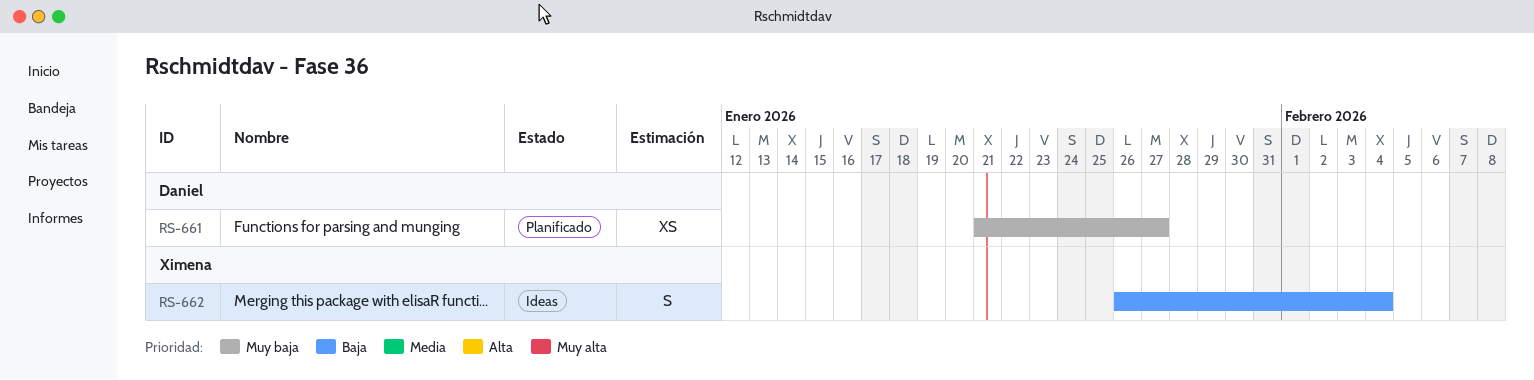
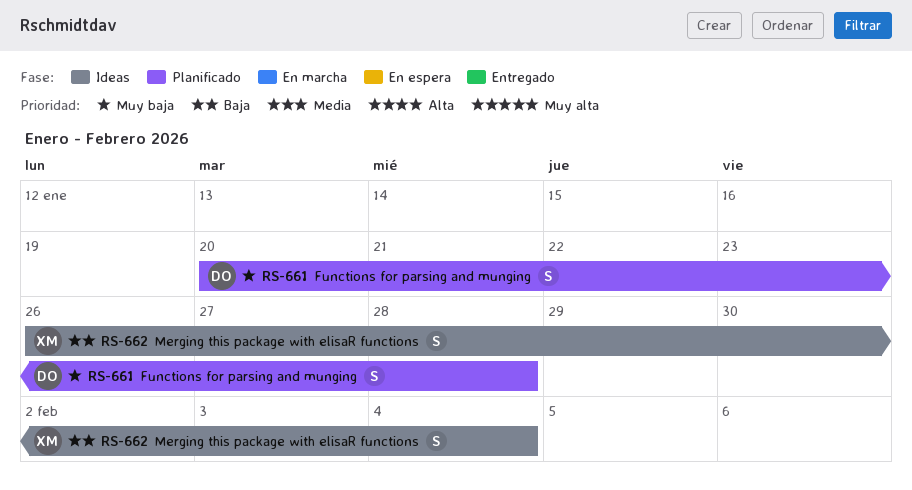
RS-661, estimate: XS -> S
RS-661, start: Jan 21 -> Jan 20
RS-661, due: Jan 27 -> Jan 28

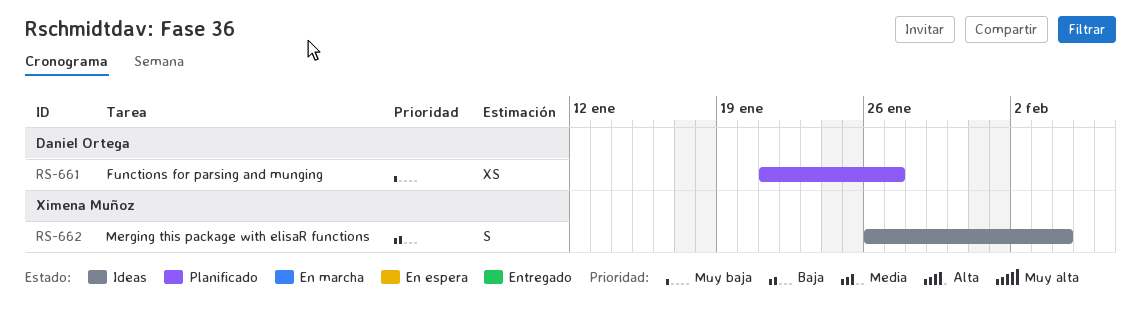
RS-661, estimate: S -> XS
RS-661, start: Jan 20 -> Jan 21
RS-661, due: Jan 28 -> Jan 27

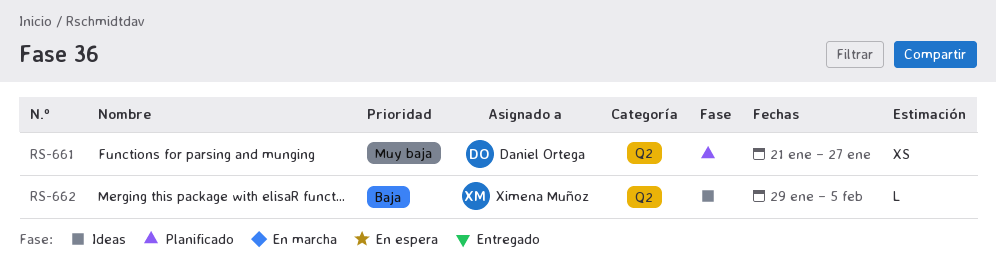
RS-662, estimate: S -> L
RS-662, start: Jan 26 -> Jan 29
RS-662, due: Feb 4 -> Feb 5

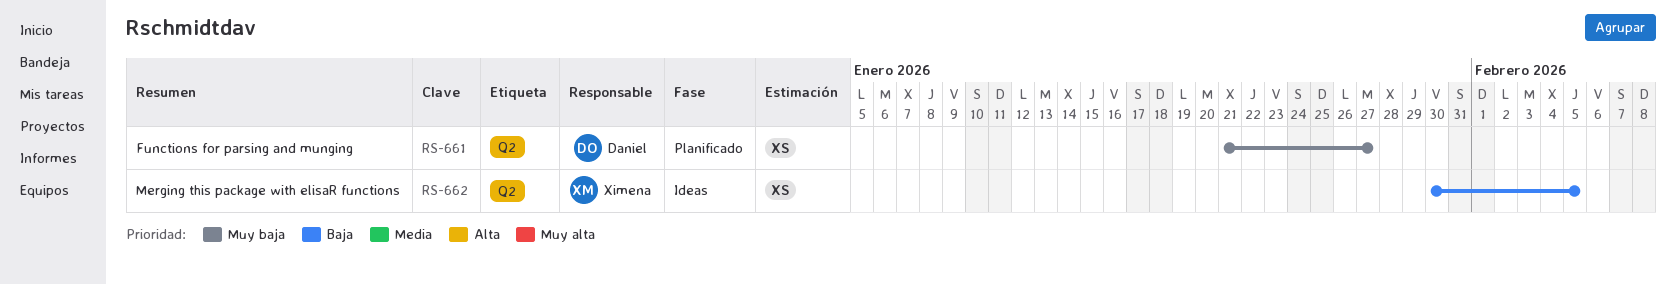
RS-662, estimate: L -> XS
RS-662, start: Jan 29 -> Jan 30

